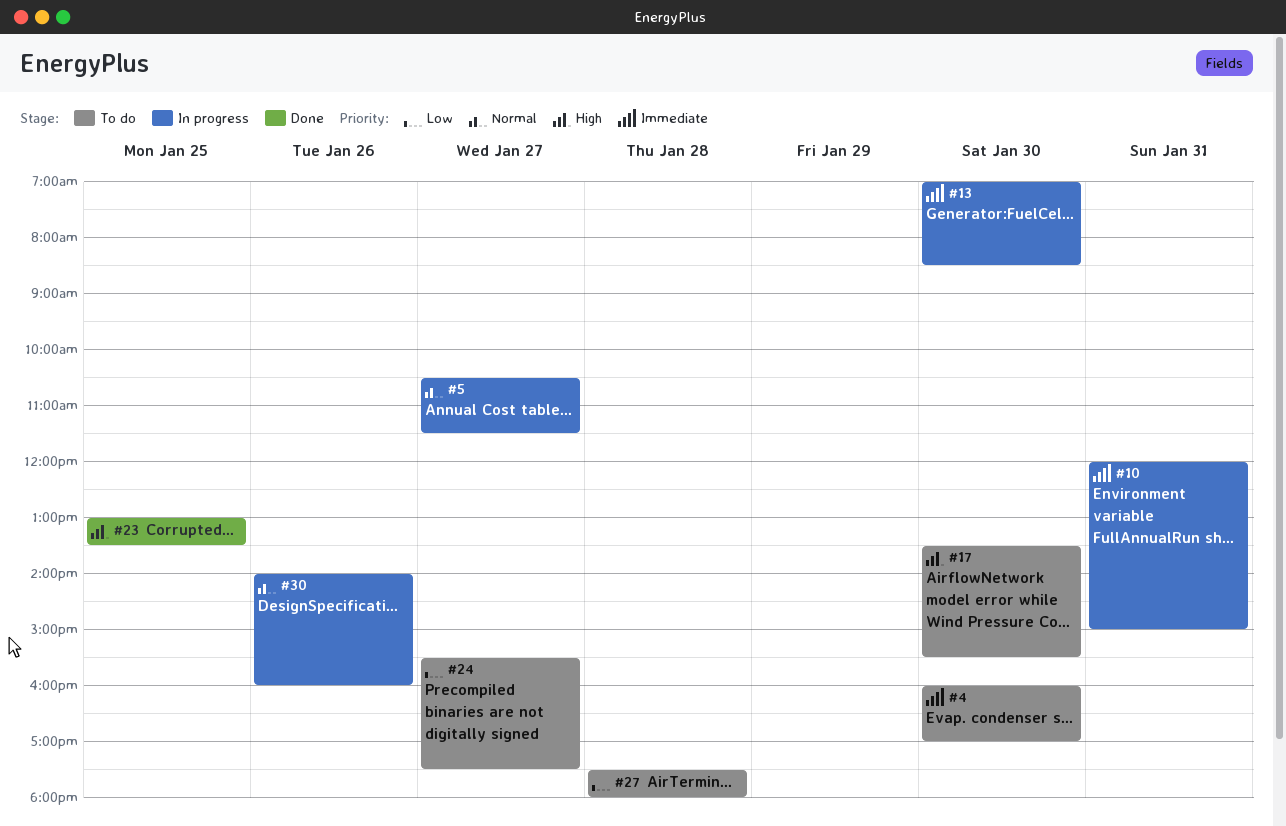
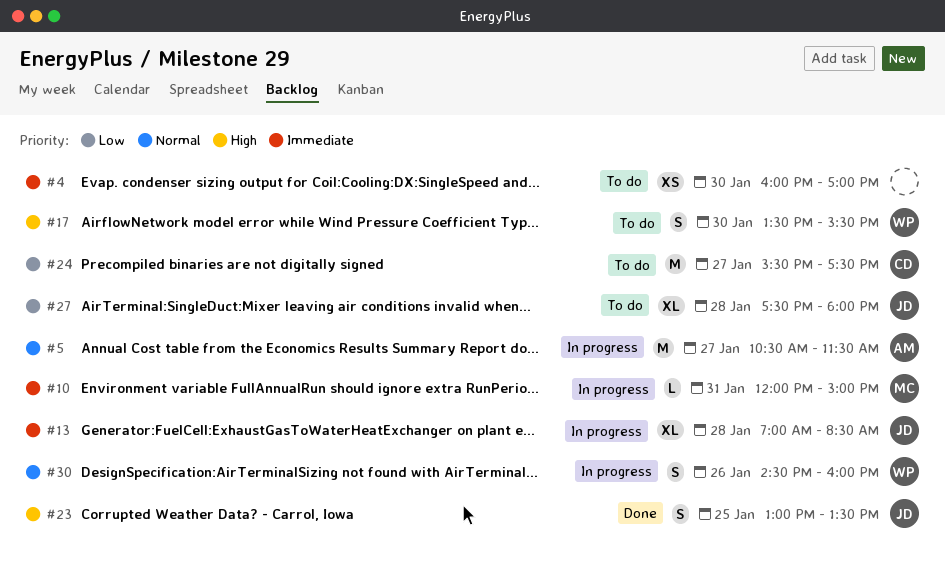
#13, day: Jan 30 -> Jan 28
#30, begins: 14:00 -> 14:30

